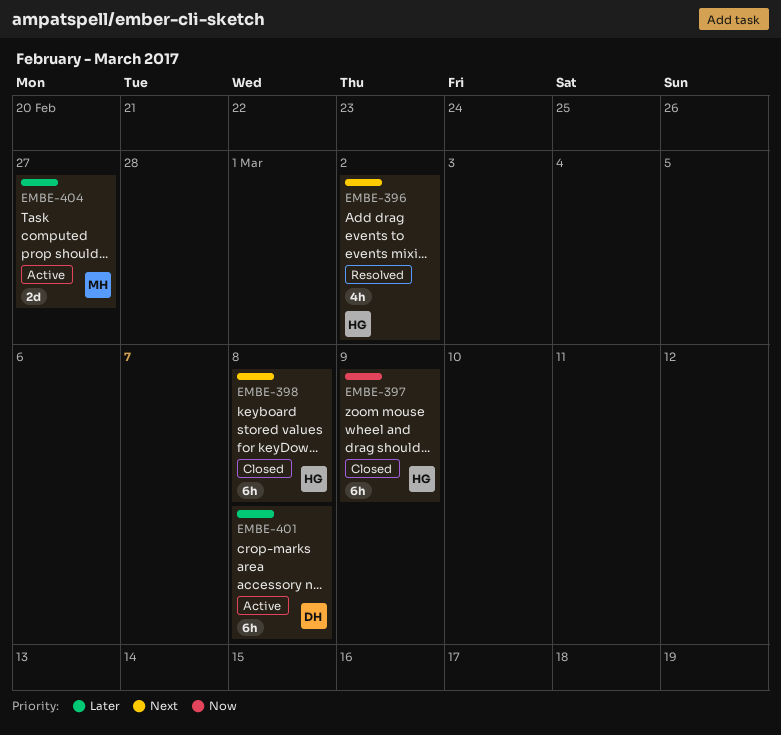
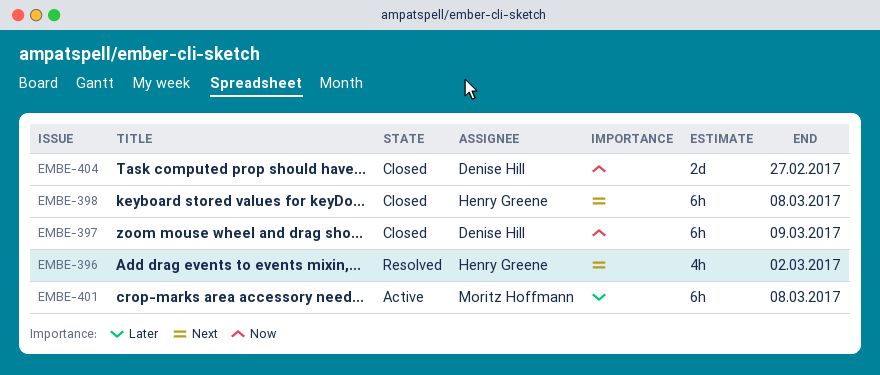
EMBE-397, owner: Henry Greene -> Denise Hill
EMBE-401, owner: Denise Hill -> Moritz Hoffmann
EMBE-404, status: Active -> Closed
EMBE-404, owner: Moritz Hoffmann -> Denise Hill
EMBE-404, priority: Later -> Now

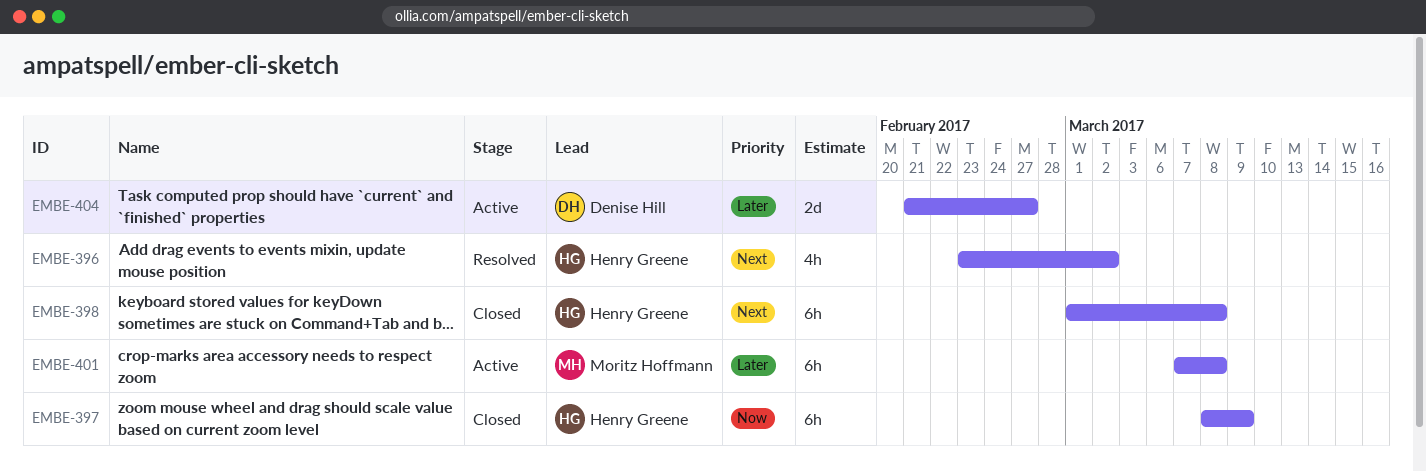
EMBE-397, owner: Denise Hill -> Henry Greene
EMBE-404, status: Closed -> Active
EMBE-404, priority: Now -> Later

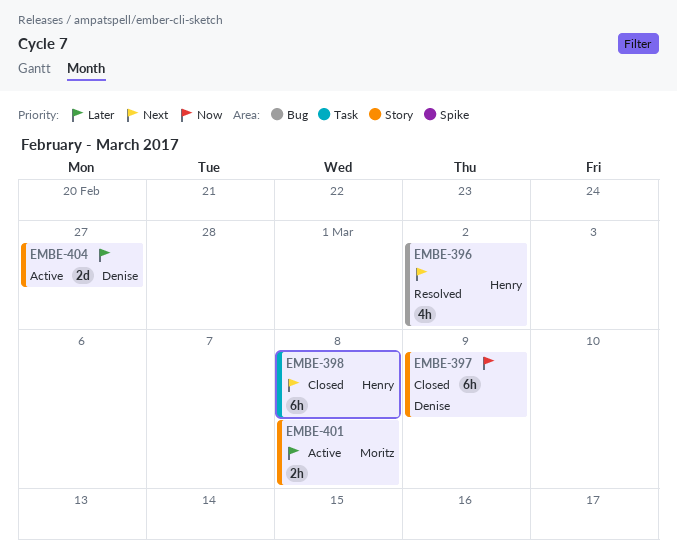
EMBE-397, owner: Henry Greene -> Denise Hill
EMBE-401, estimate: 6h -> 2h

